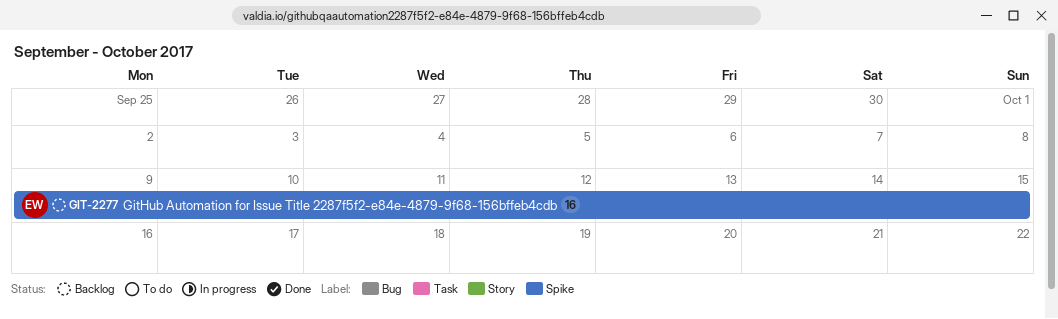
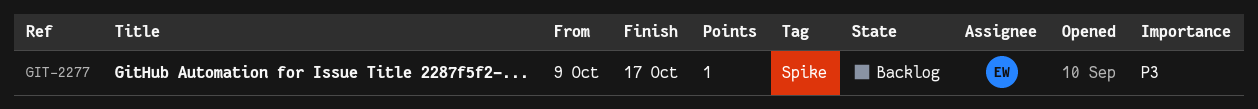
GIT-2277, estimate: 16 -> 1
GIT-2277, due: Oct 15 -> Oct 17

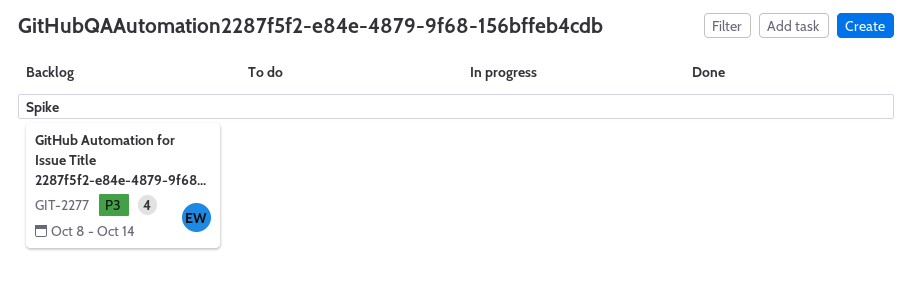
GIT-2277, estimate: 1 -> 4
GIT-2277, start: Oct 9 -> Oct 8
GIT-2277, due: Oct 17 -> Oct 14

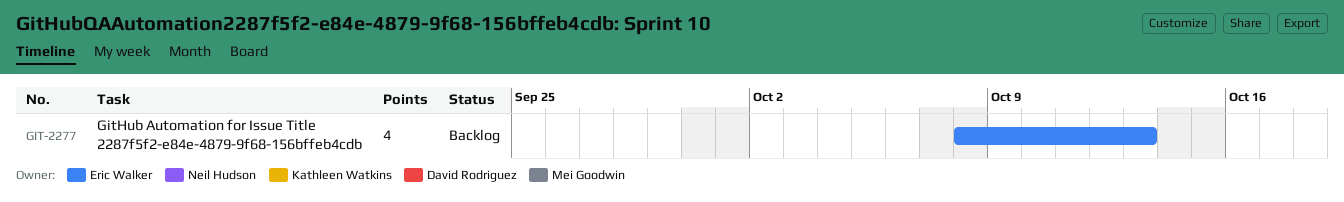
GIT-2277, due: Oct 14 -> Oct 13

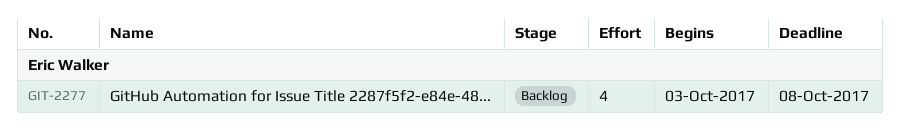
GIT-2277, start: Oct 8 -> Oct 3
GIT-2277, due: Oct 13 -> Oct 8

